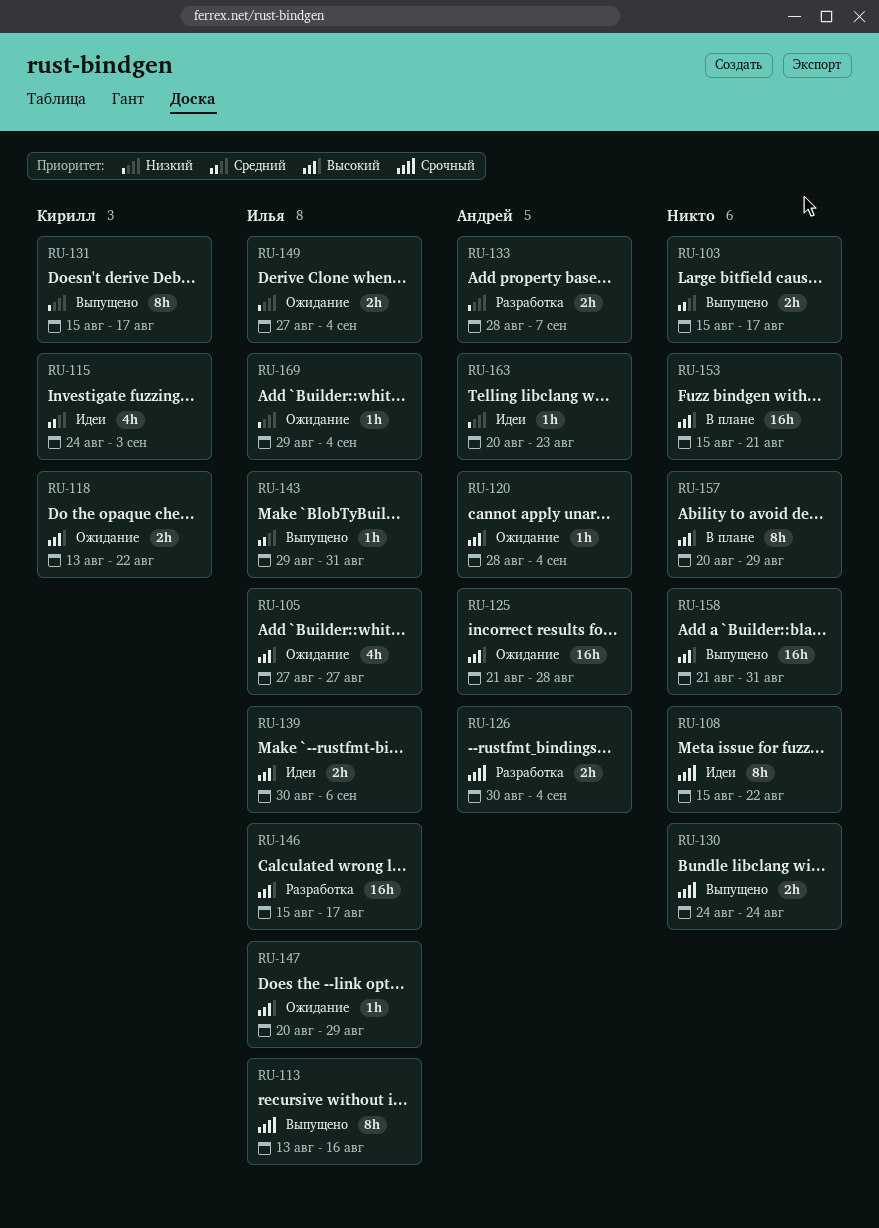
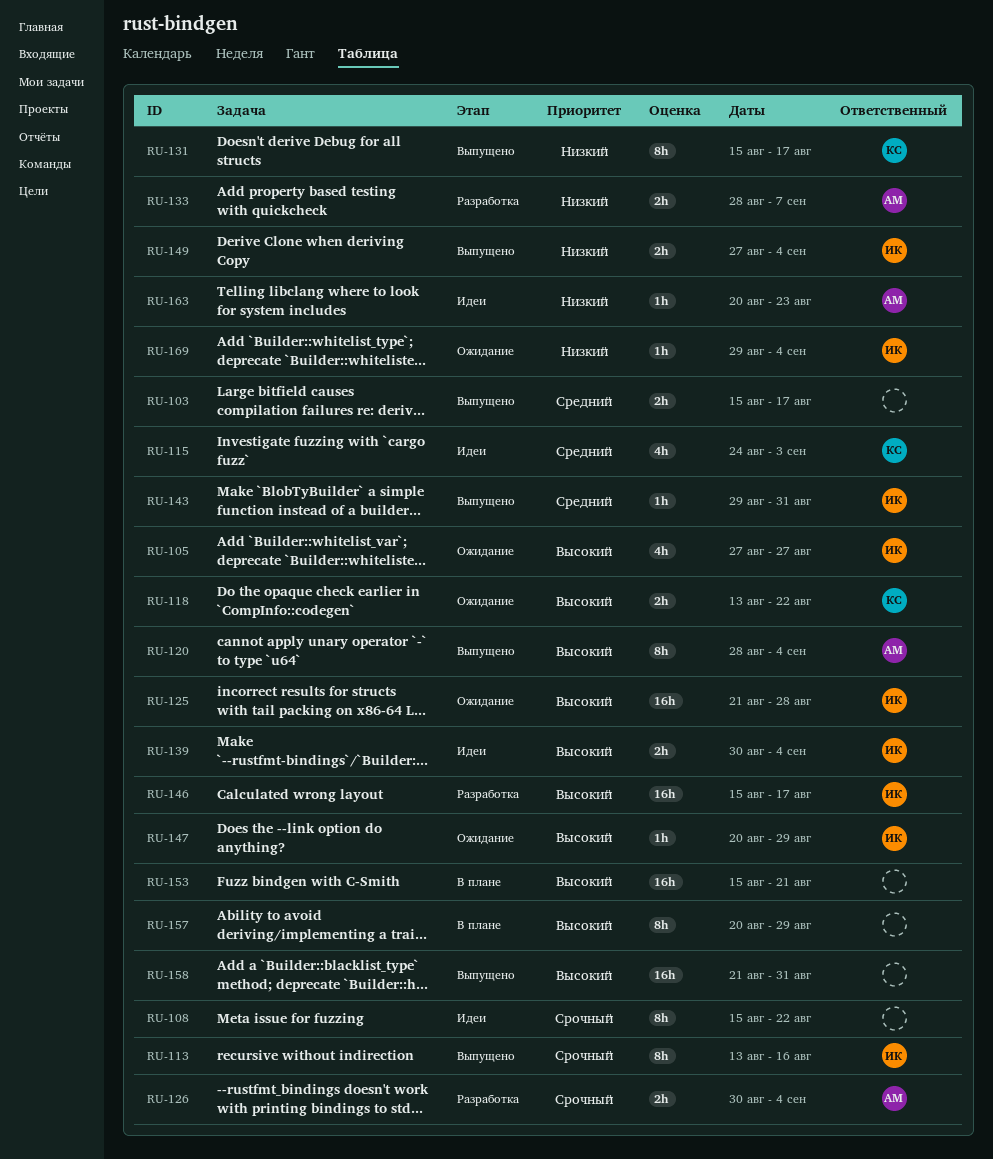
RU-120, status: Ожидание -> Выпущено
RU-120, estimate: 1h -> 8h
RU-125, owner: Андрей -> Илья
RU-130: present -> none
RU-139, due: Sep 6 -> Sep 4
RU-149, status: Ожидание -> Выпущено

